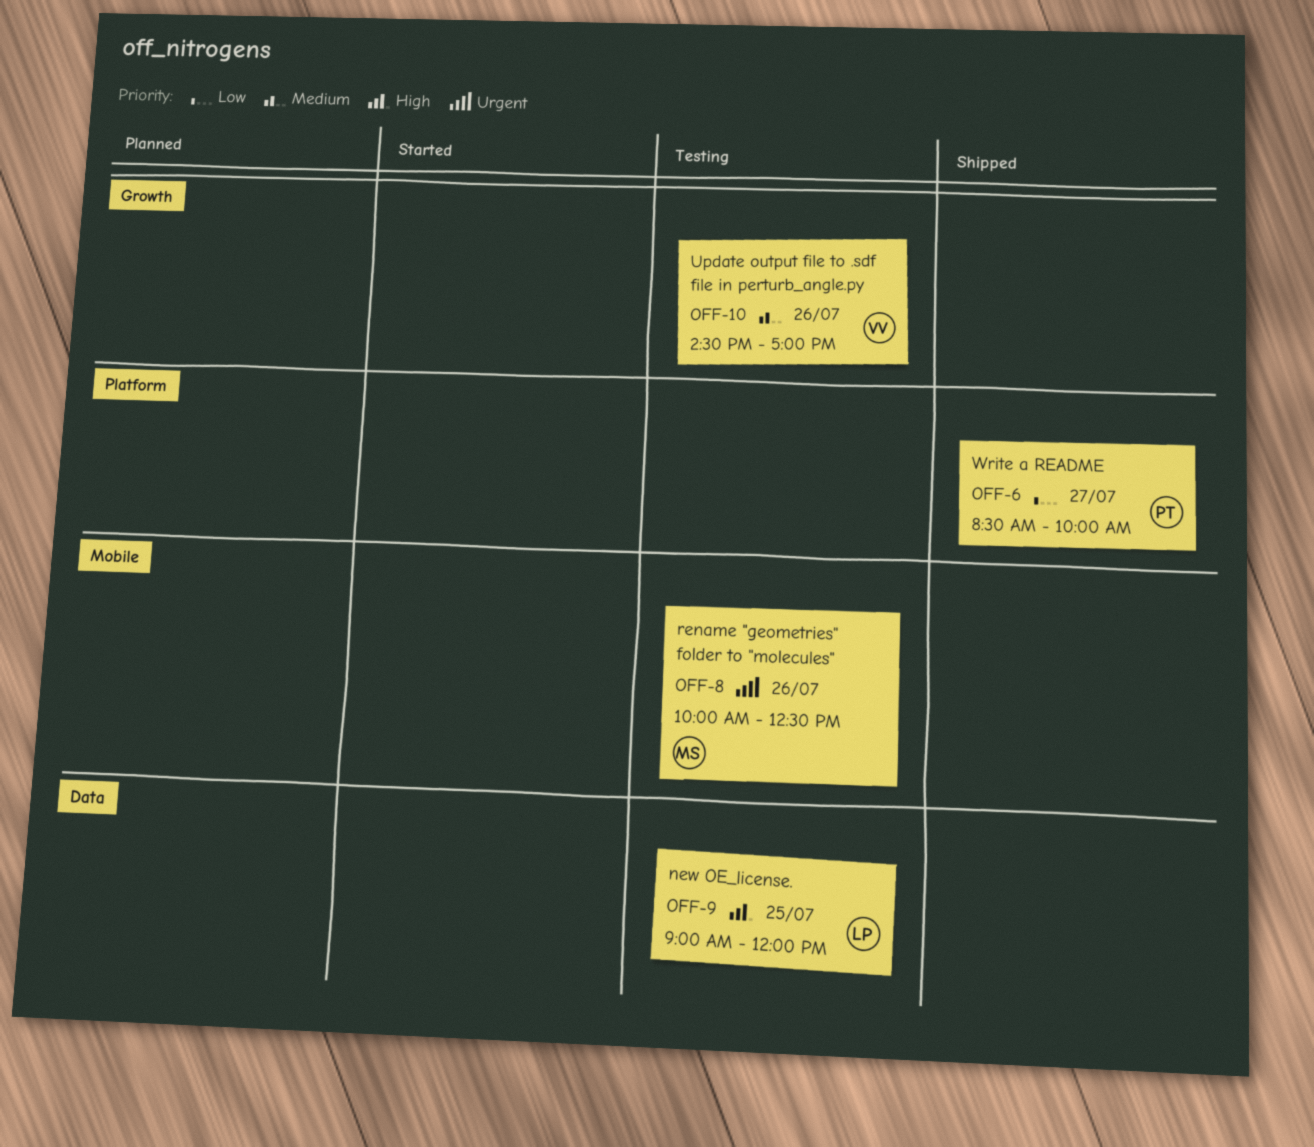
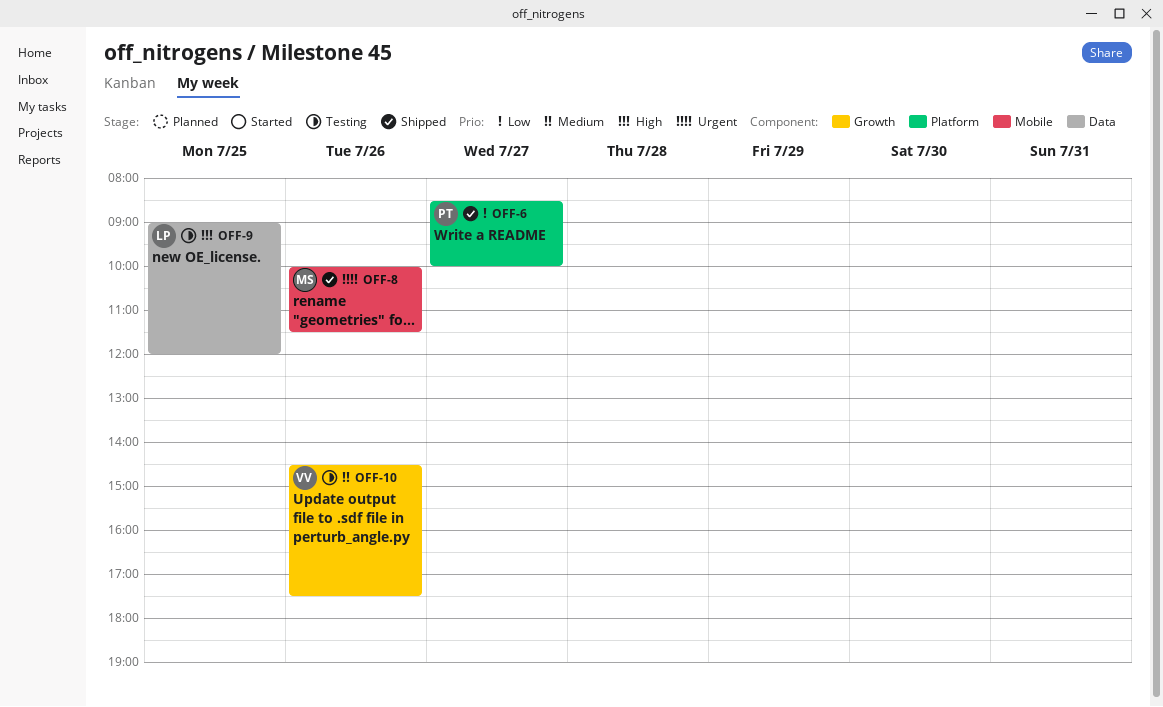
OFF-8, status: Testing -> Shipped
OFF-8, ends: 12:30 -> 11:30
OFF-10, ends: 17:00 -> 17:30

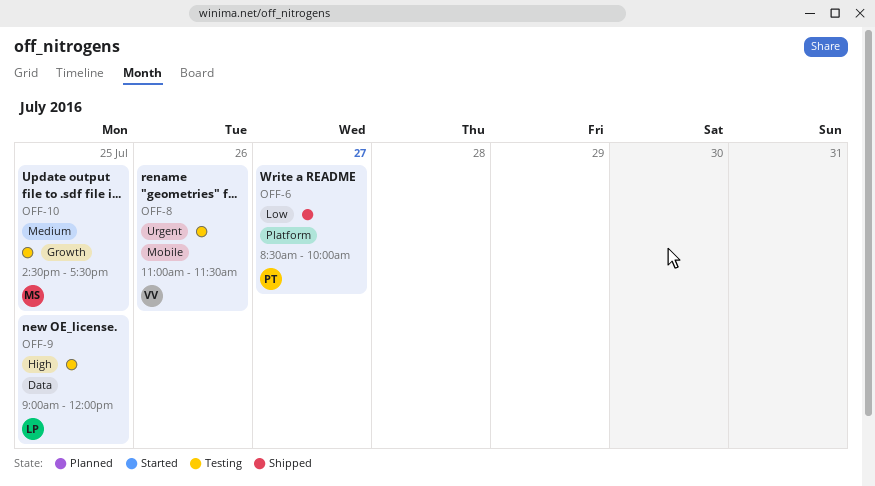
OFF-8, status: Shipped -> Testing
OFF-8, owner: MS -> VV
OFF-8, begins: 10:00 -> 11:00
OFF-10, owner: VV -> MS
OFF-10, day: Jul 26 -> Jul 25

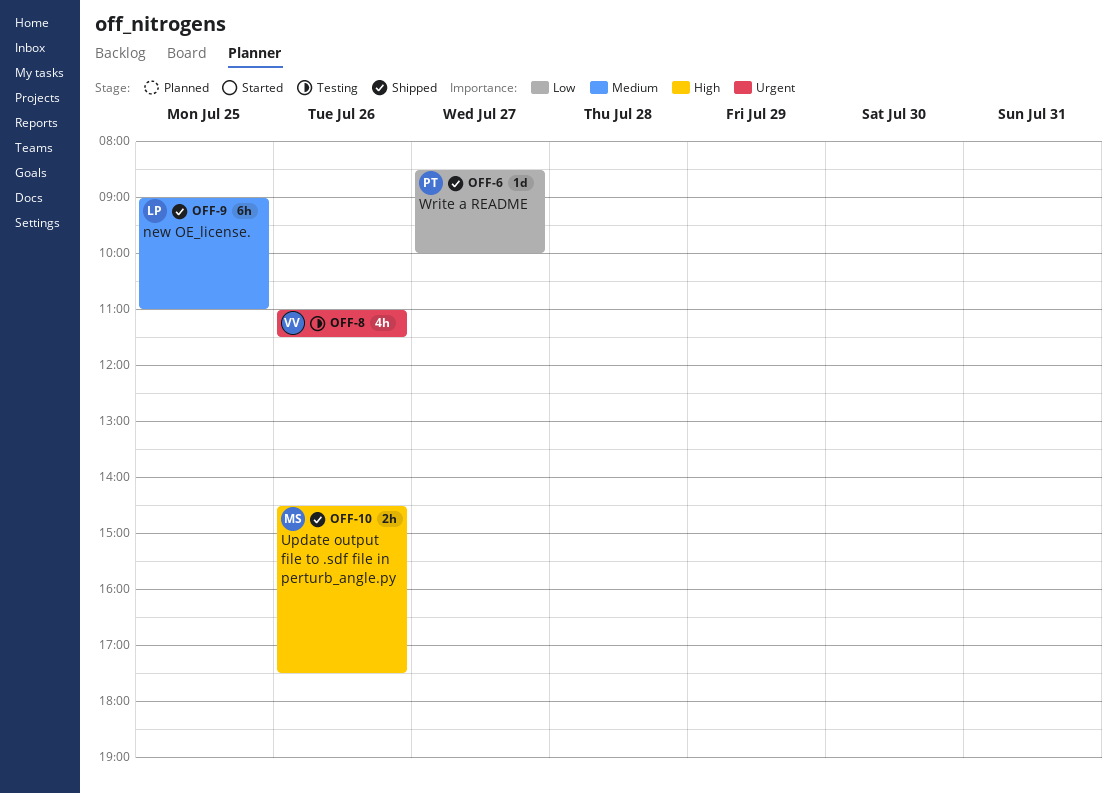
OFF-9, status: Testing -> Shipped
OFF-9, priority: High -> Medium
OFF-9, ends: 12:00 -> 11:00
OFF-10, status: Testing -> Shipped
OFF-10, priority: Medium -> High
OFF-10, day: Jul 25 -> Jul 26

